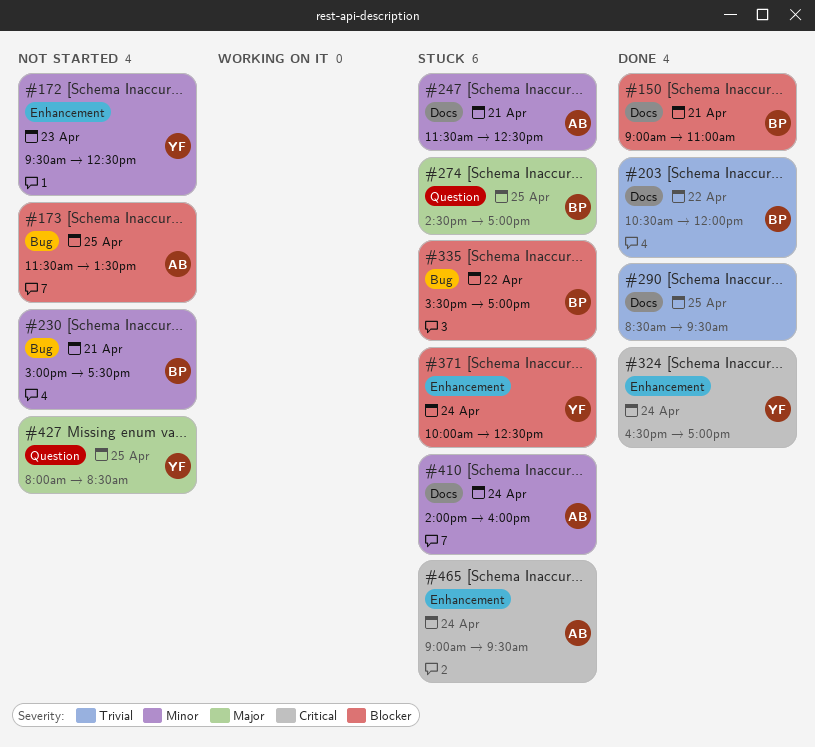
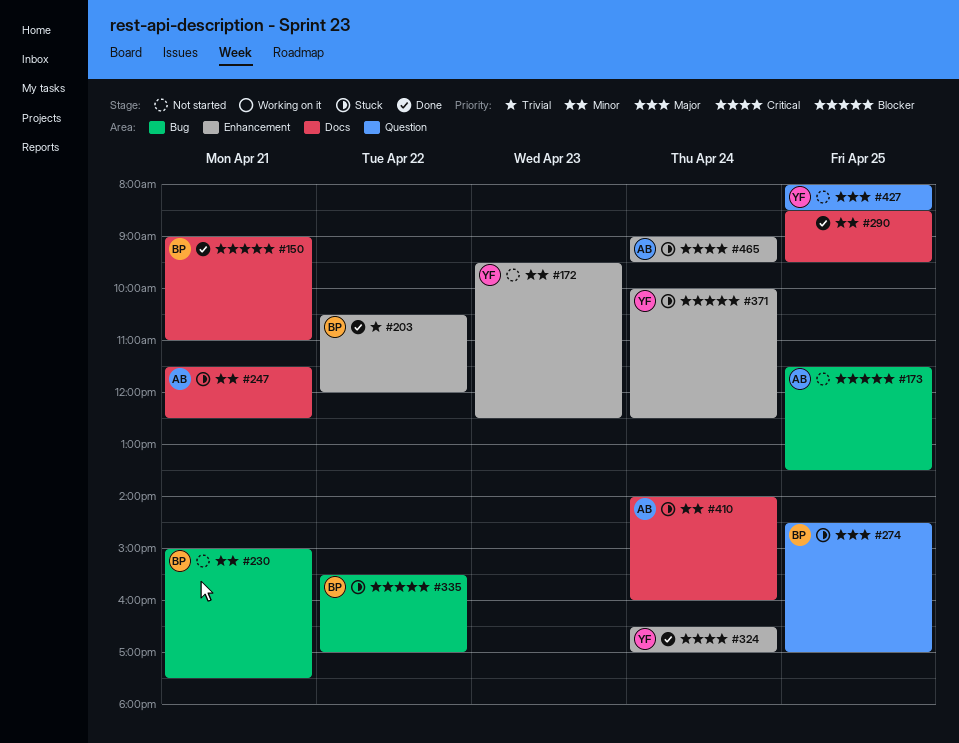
#203, label: Docs -> Enhancement
#290, priority: Trivial -> Minor

